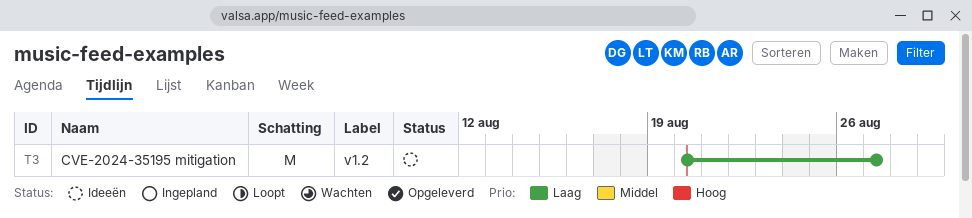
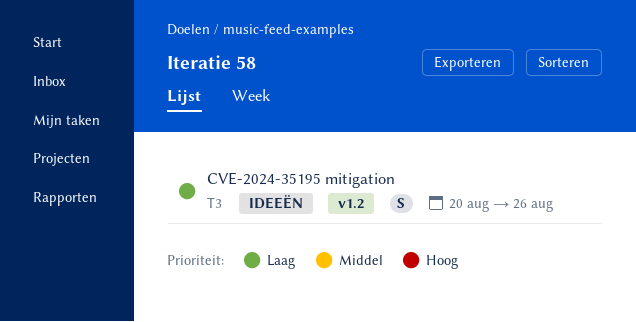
T3, estimate: M -> S
T3, due: Aug 27 -> Aug 26

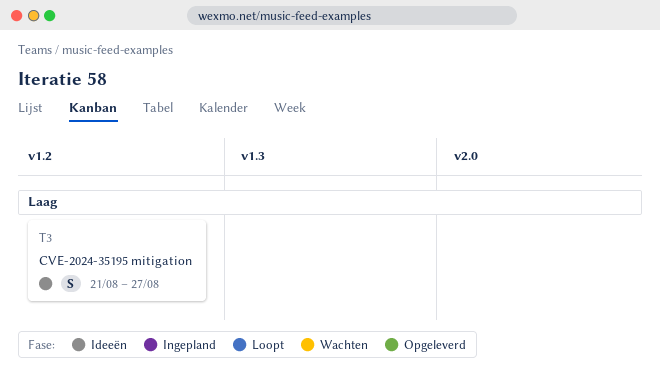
T3, start: Aug 20 -> Aug 21
T3, due: Aug 26 -> Aug 27

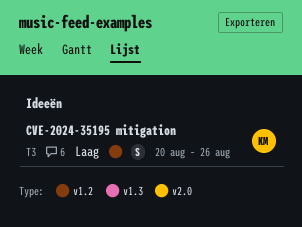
T3, start: Aug 21 -> Aug 20
T3, due: Aug 27 -> Aug 26

